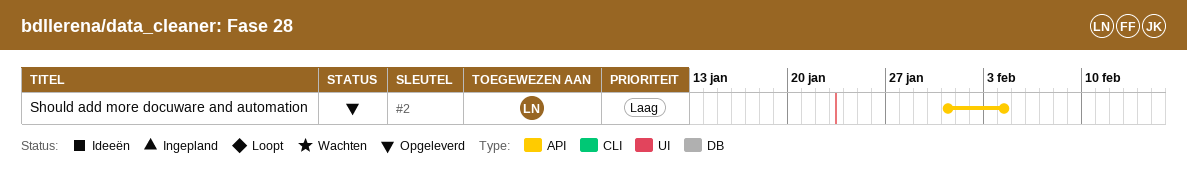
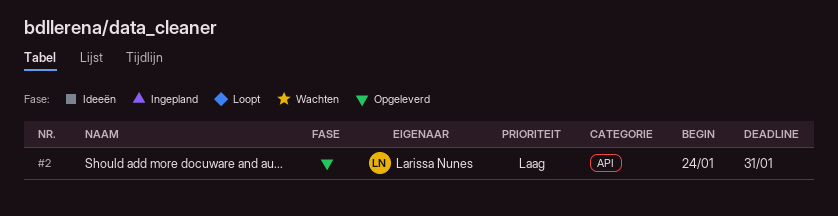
#2, start: Jan 31 -> Jan 24
#2, due: Feb 4 -> Jan 31

